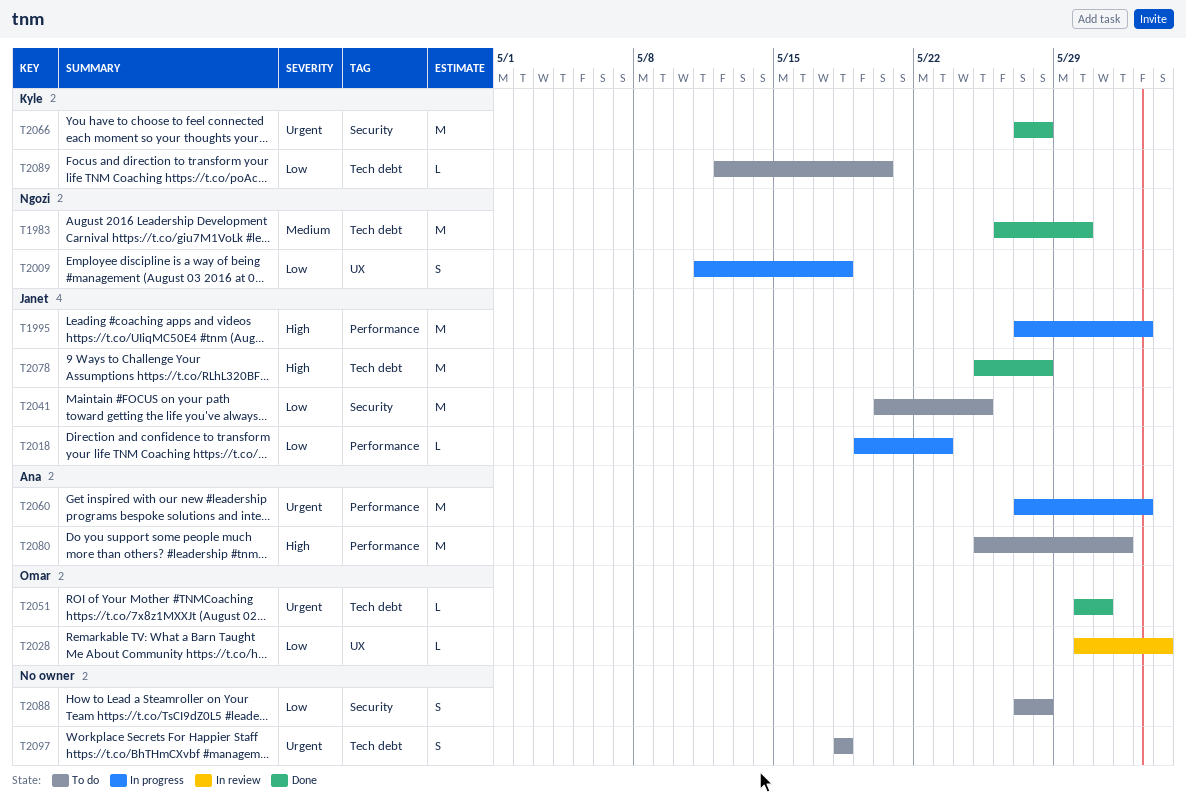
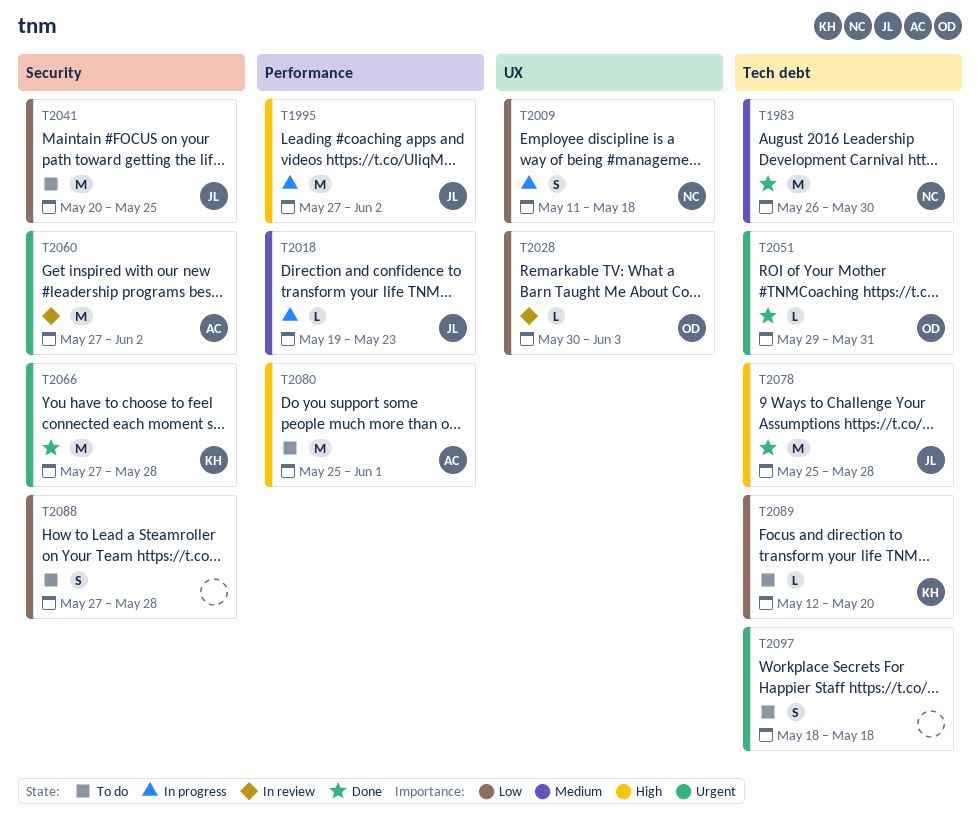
T2018, priority: Low -> Medium
T2051, start: May 30 -> May 29
T2060, status: In progress -> In review
T2060, label: Performance -> Security

